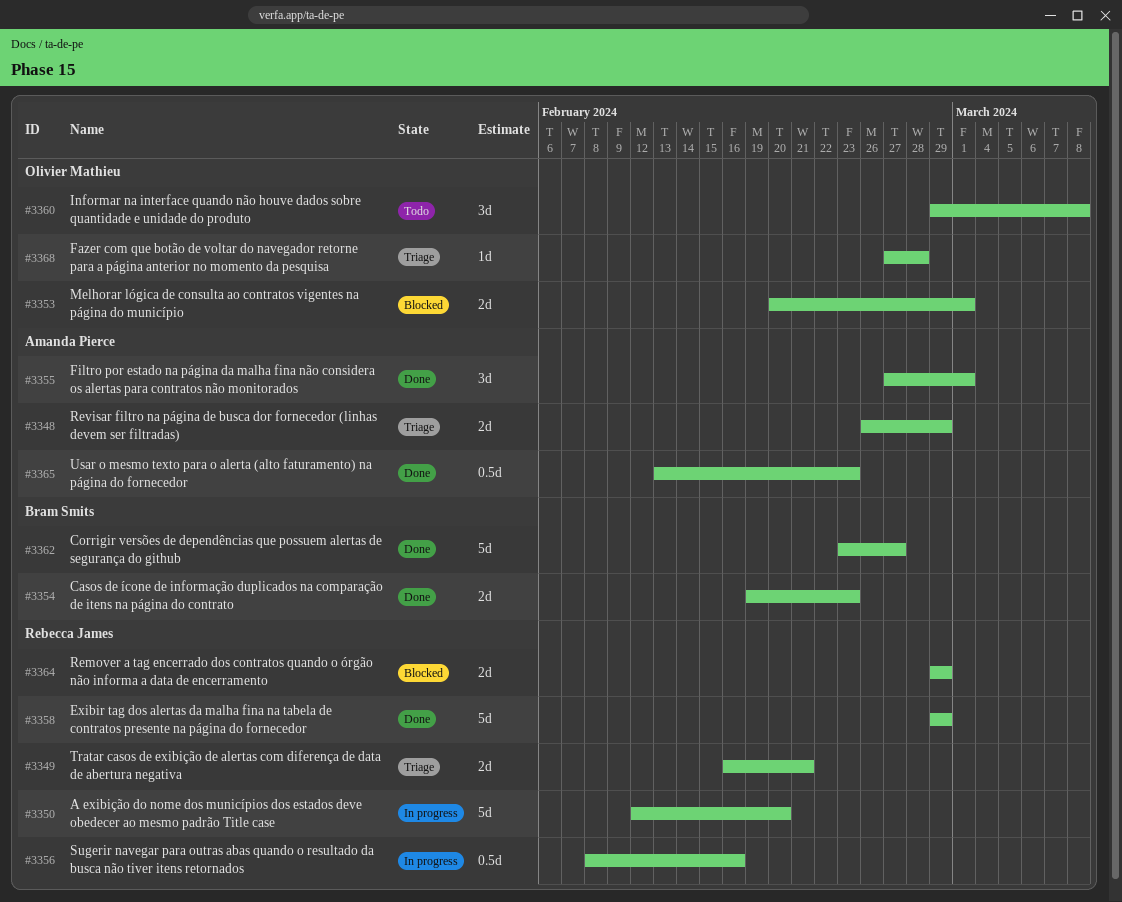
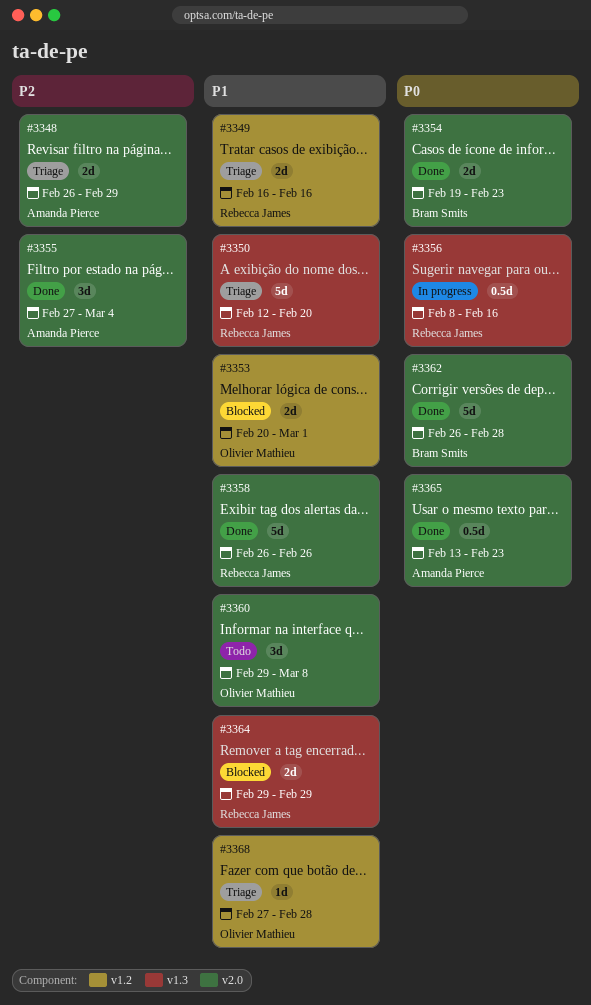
#3349, due: Feb 21 -> Feb 16
#3350, status: In progress -> Triage
#3355, due: Mar 1 -> Mar 4
#3358, start: Feb 29 -> Feb 26
#3358, due: Feb 29 -> Feb 26
#3362, start: Feb 23 -> Feb 26
#3362, due: Feb 27 -> Feb 28

